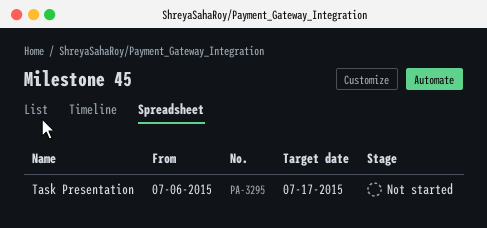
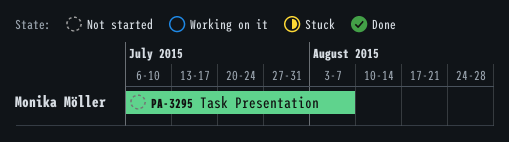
PA-3295, due: Jul 17 -> Aug 7

